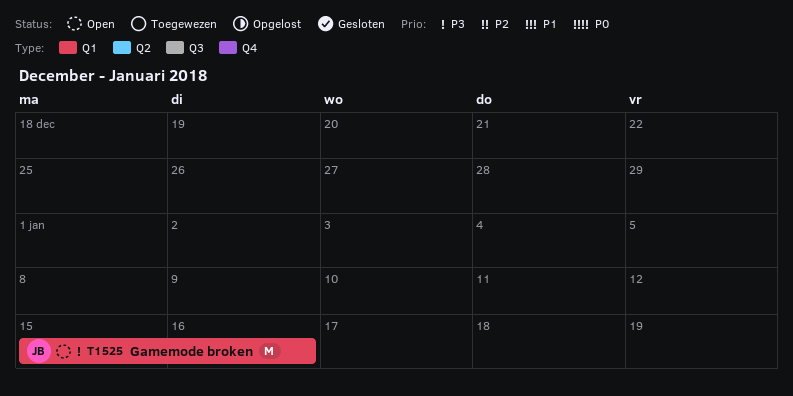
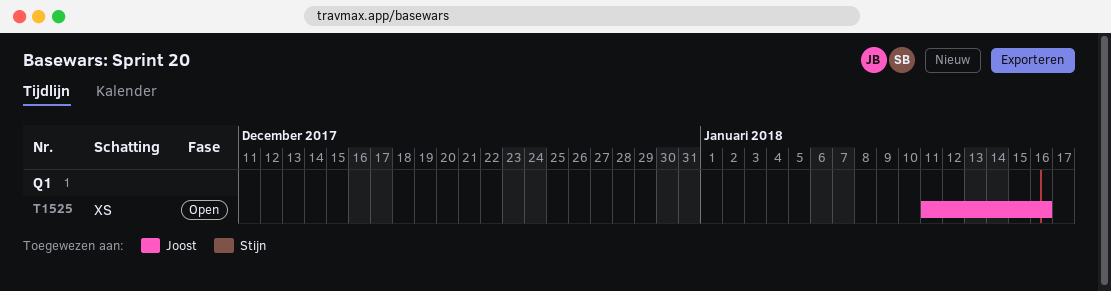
T1525, estimate: M -> XS
T1525, start: Jan 15 -> Jan 11

